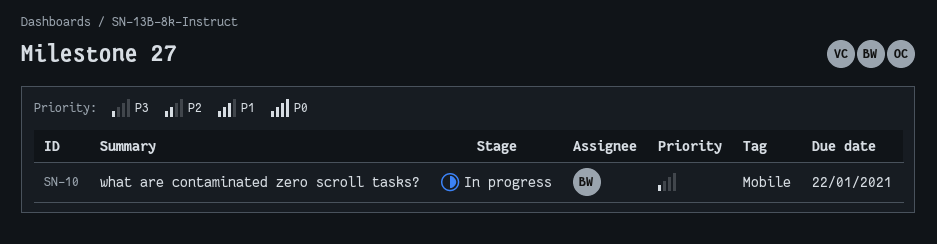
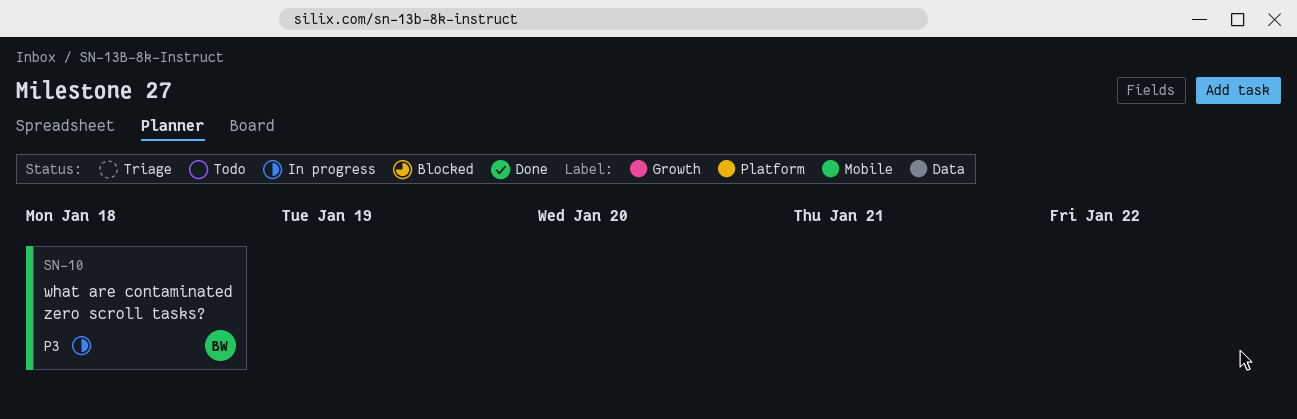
SN-10, due: Jan 22 -> Jan 18

